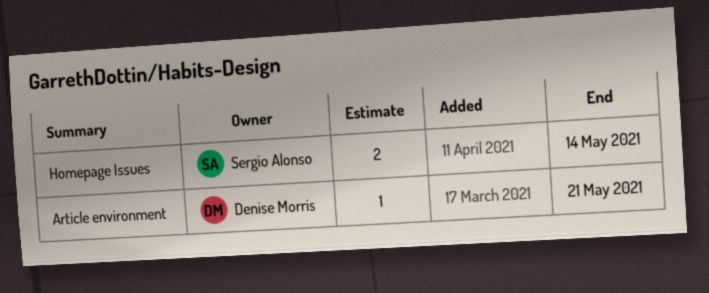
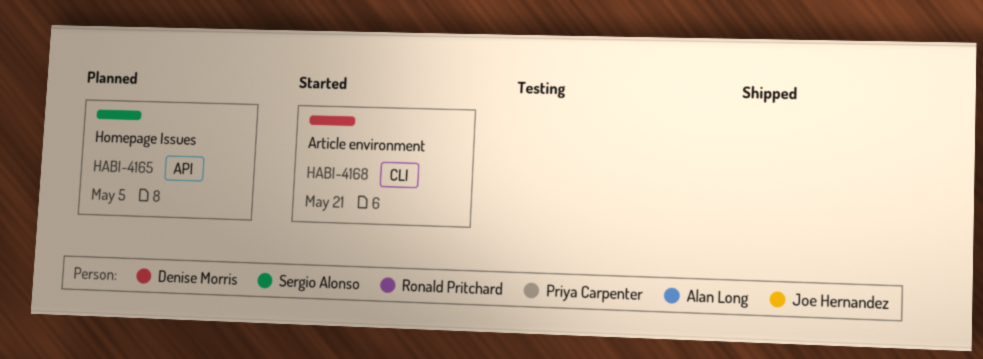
Homepage Issues, due: May 14 -> May 5

